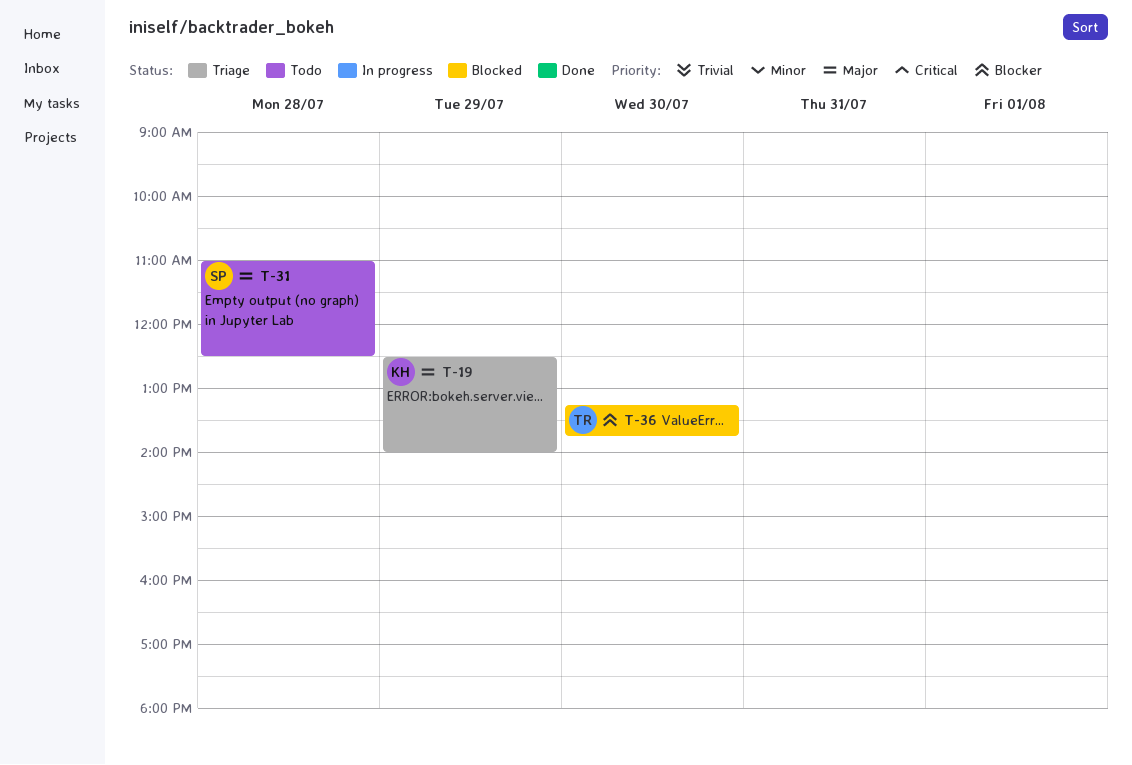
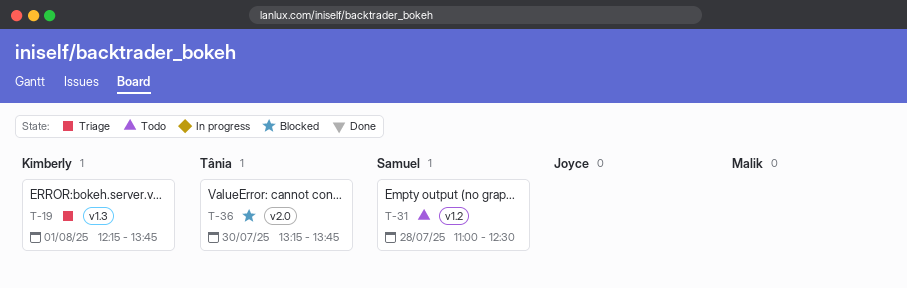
T-19, day: Jul 29 -> Aug 1
T-19, begins: 12:30 -> 12:15
T-19, ends: 14:00 -> 13:45

